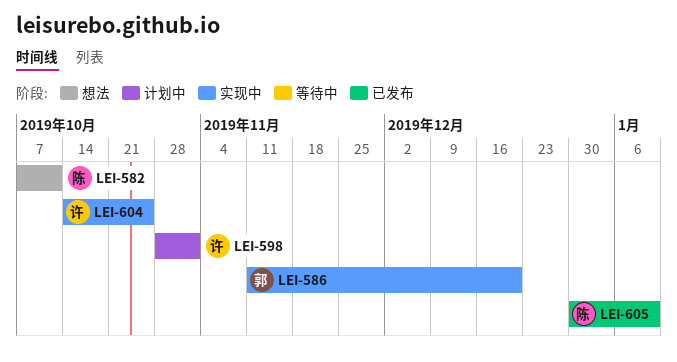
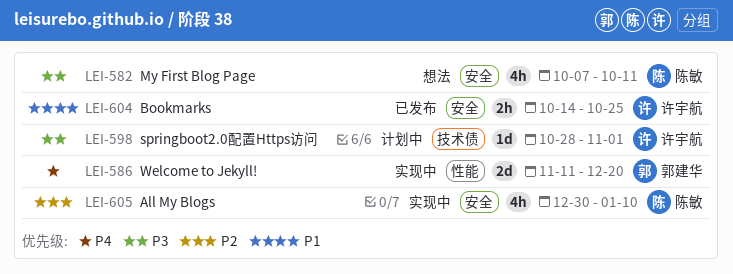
LEI-604, status: 实现中 -> 已发布
LEI-605, status: 已发布 -> 实现中

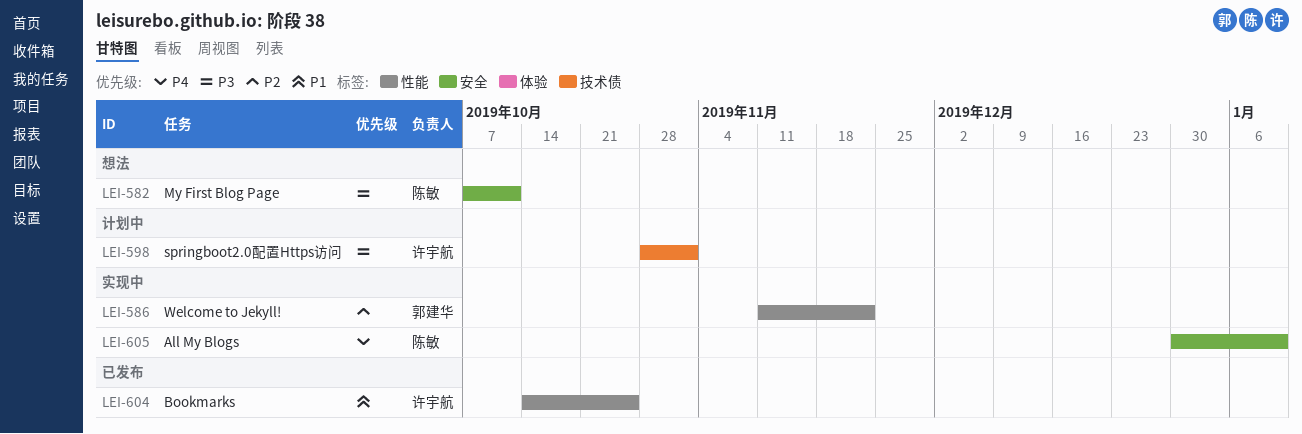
LEI-586, priority: P4 -> P2
LEI-586, due: Dec 20 -> Nov 22
LEI-604, label: 安全 -> 性能
LEI-605, priority: P2 -> P4

